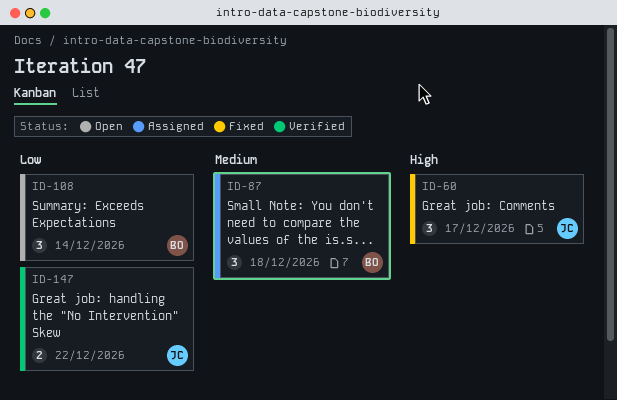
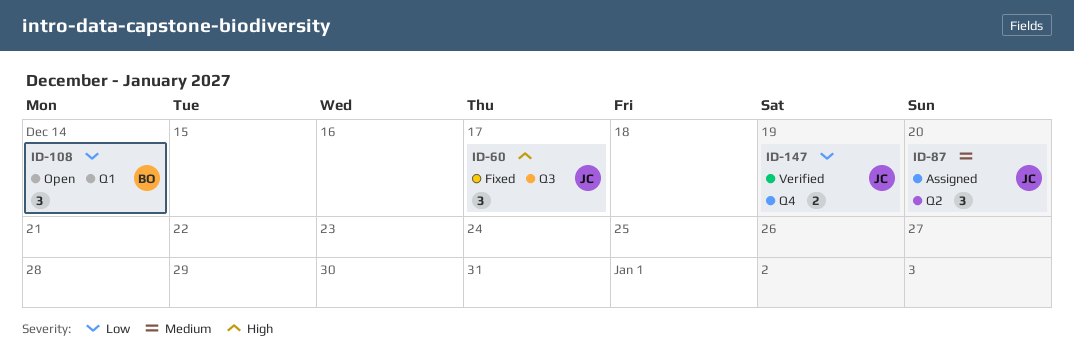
ID-87, owner: BO -> JC
ID-87, due: Dec 18 -> Dec 20
ID-147, due: Dec 22 -> Dec 19

